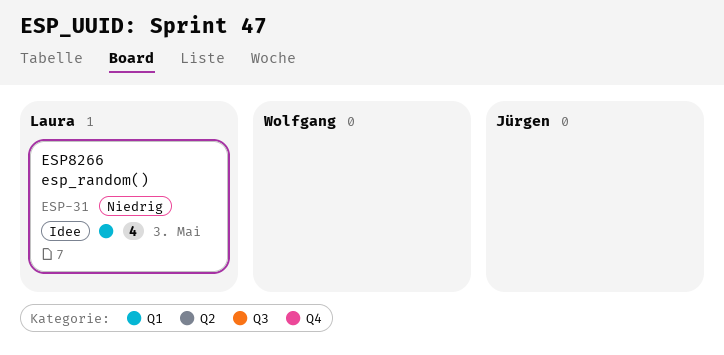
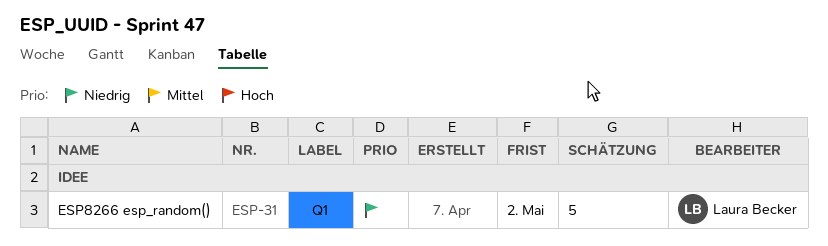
ESP-31, estimate: 4 -> 5
ESP-31, due: May 3 -> May 2

